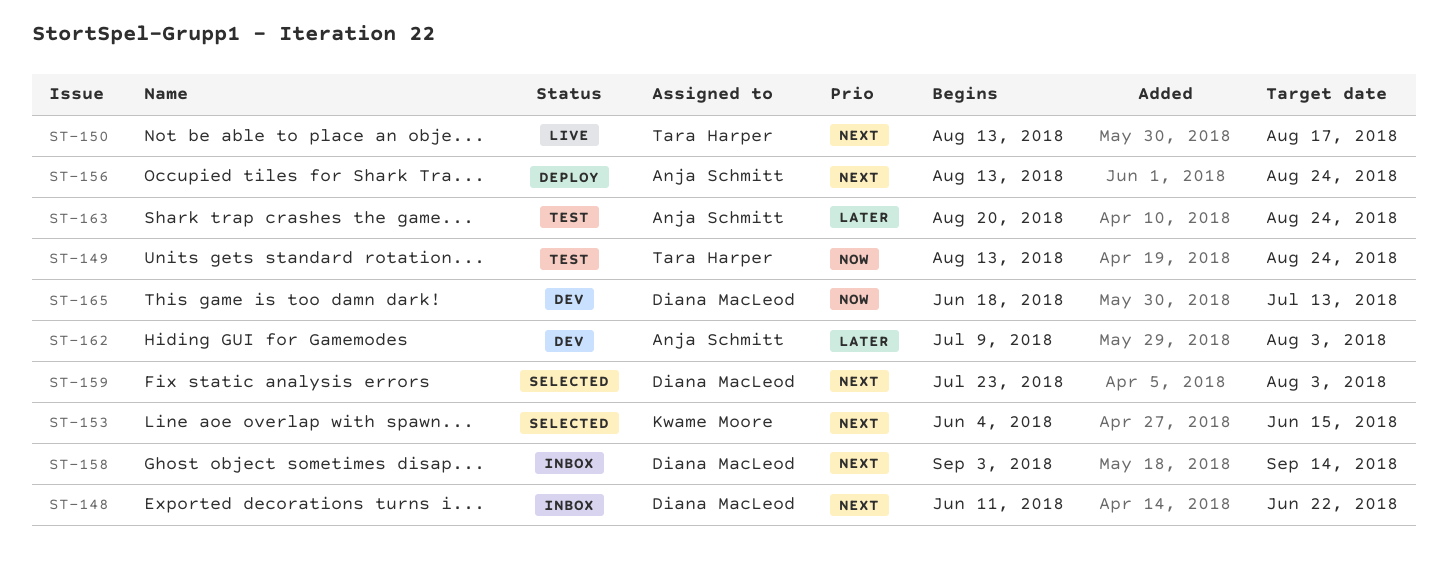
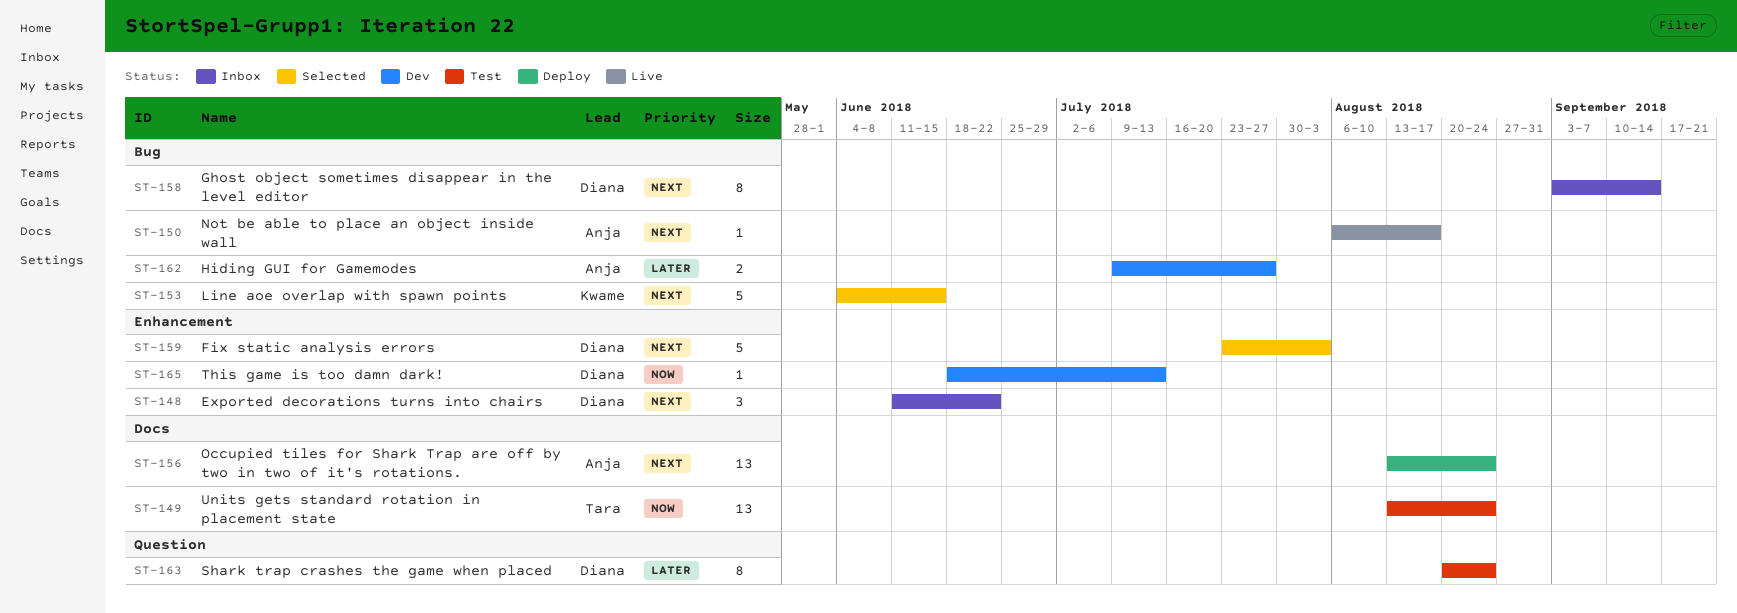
ST-150, owner: Tara Harper -> Anja Schmitt
ST-150, start: Aug 13 -> Aug 6
ST-162, due: Aug 3 -> Jul 27
ST-163, owner: Anja Schmitt -> Diana MacLeod

